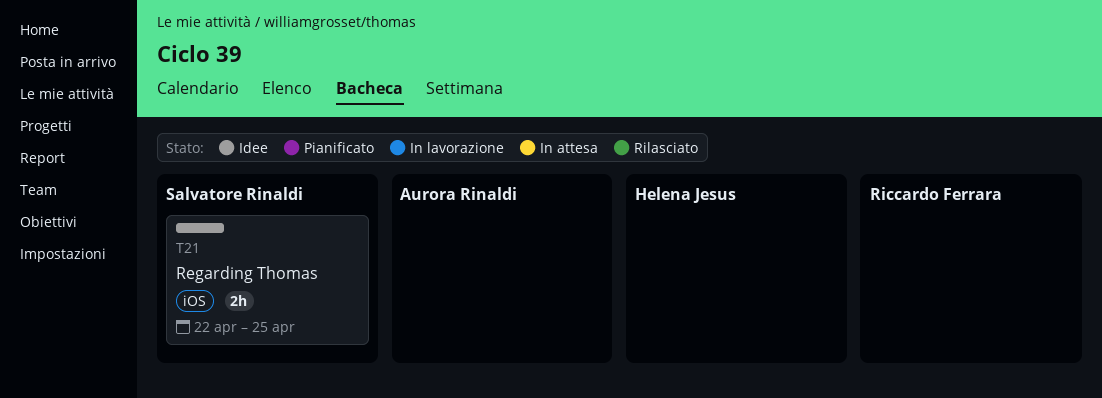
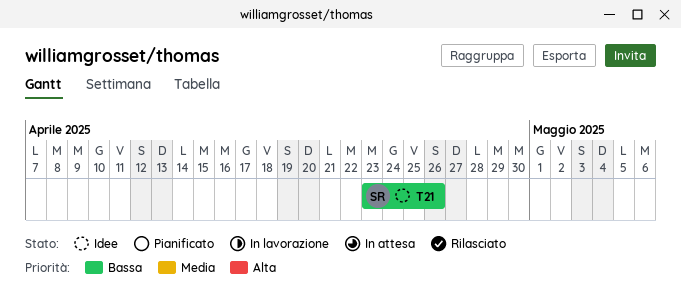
T21, start: Apr 22 -> Apr 23
T21, due: Apr 25 -> Apr 26

